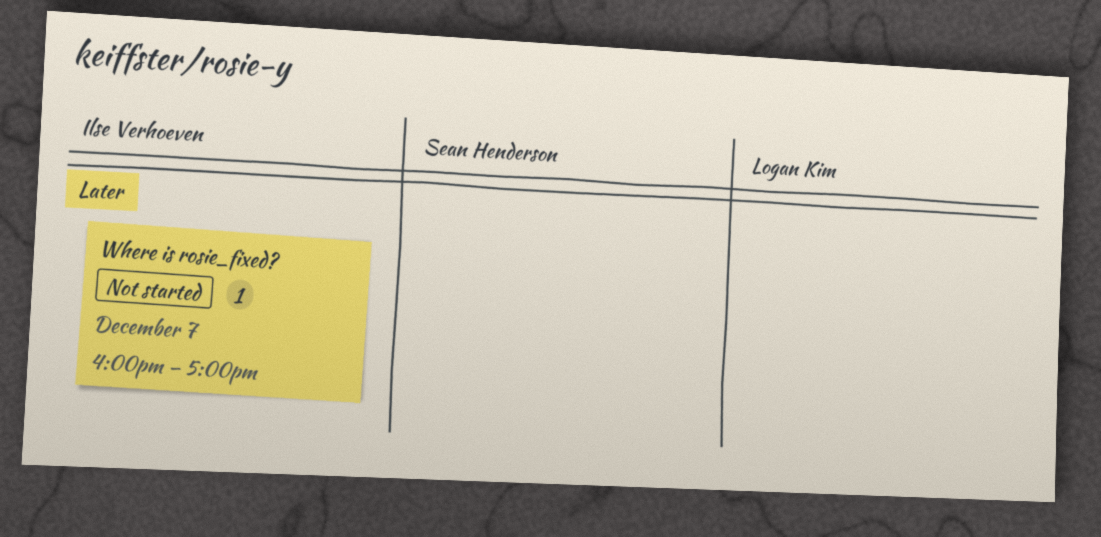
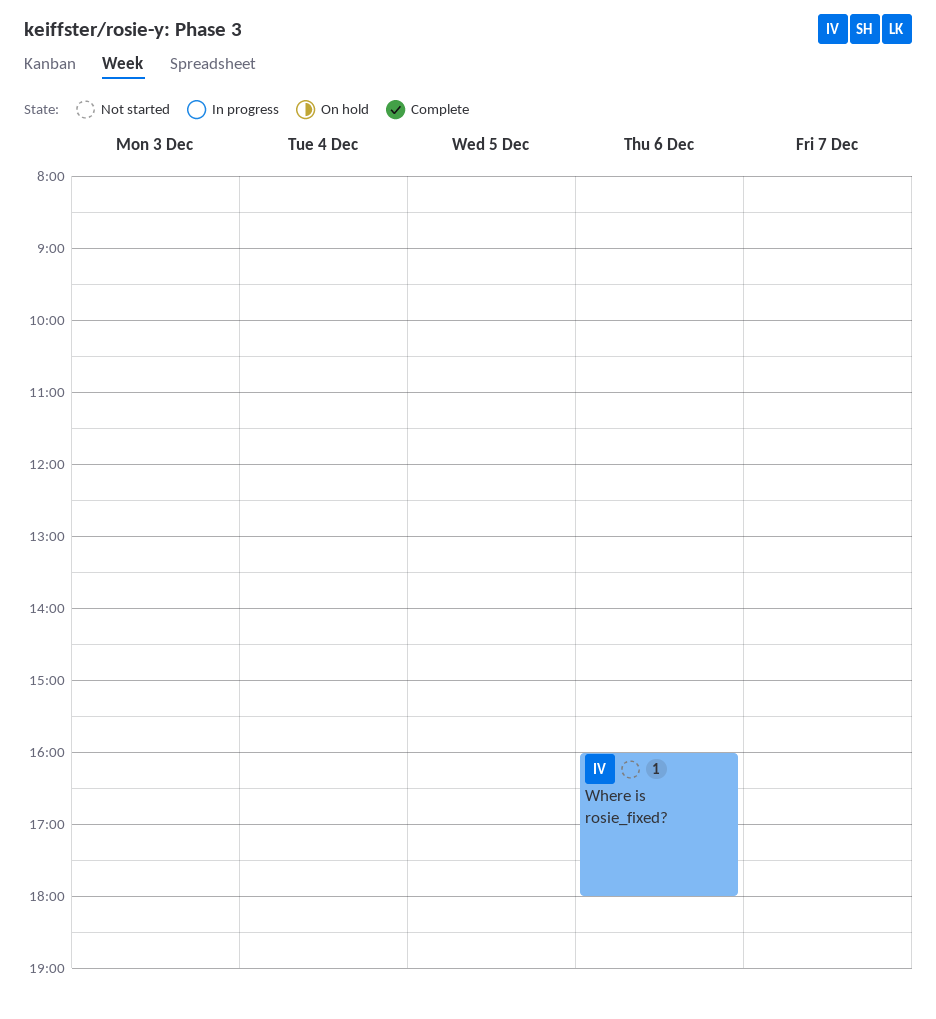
Where is rosie_fixed?, day: Dec 7 -> Dec 6
Where is rosie_fixed?, ends: 17:00 -> 18:00

